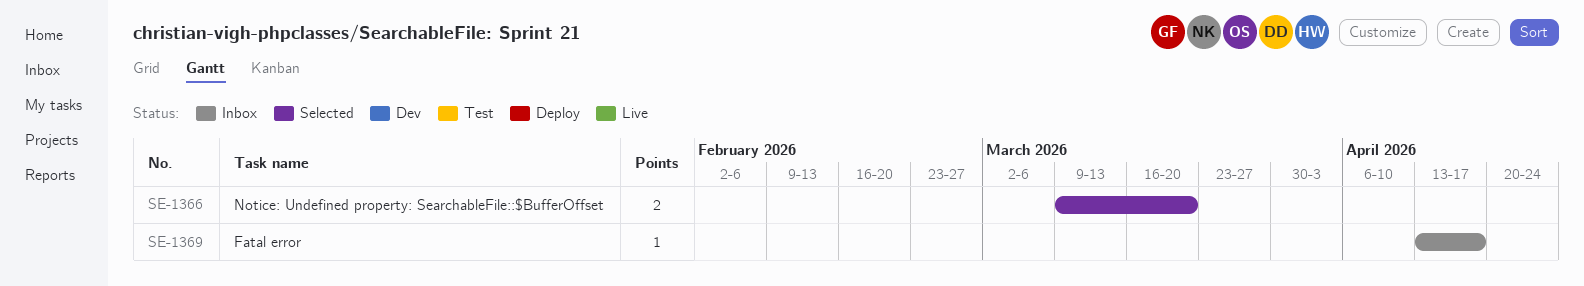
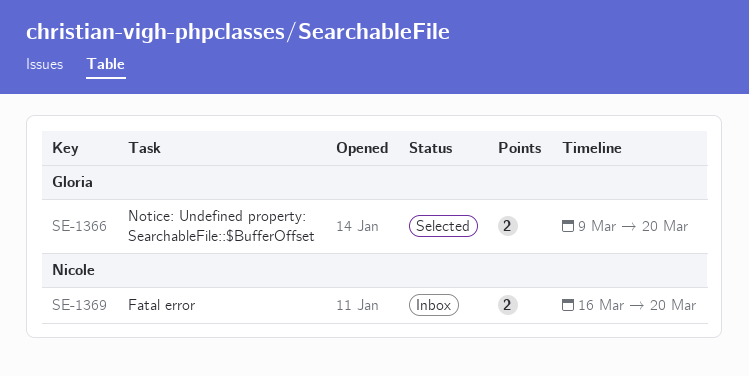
SE-1369, estimate: 1 -> 2
SE-1369, start: Apr 13 -> Mar 16
SE-1369, due: Apr 17 -> Mar 20

